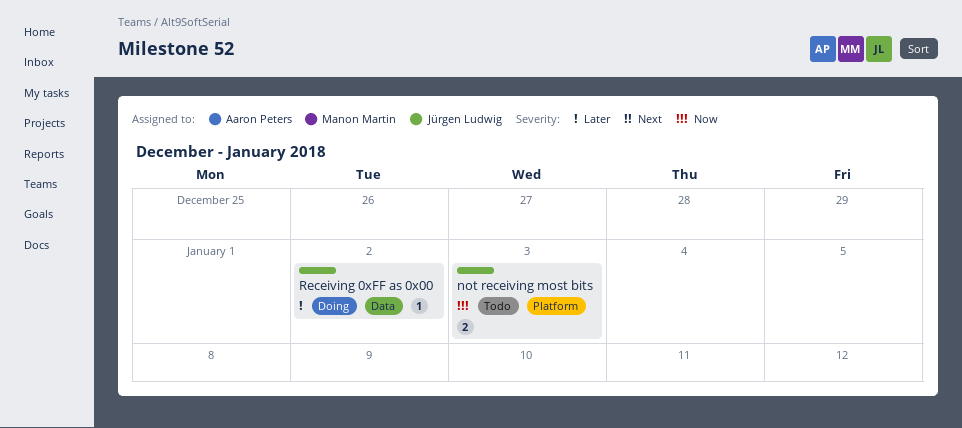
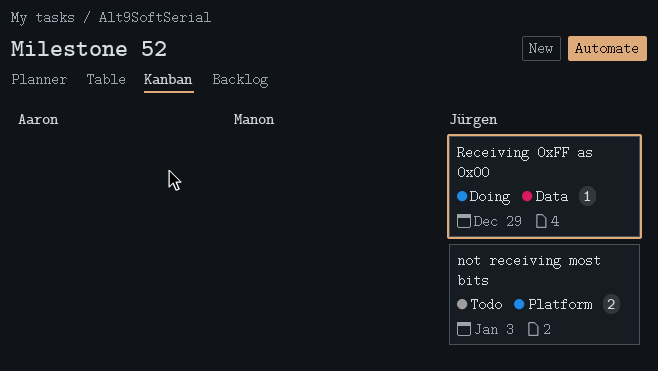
Receiving 0xFF as 0x00, due: Jan 2 -> Dec 29

